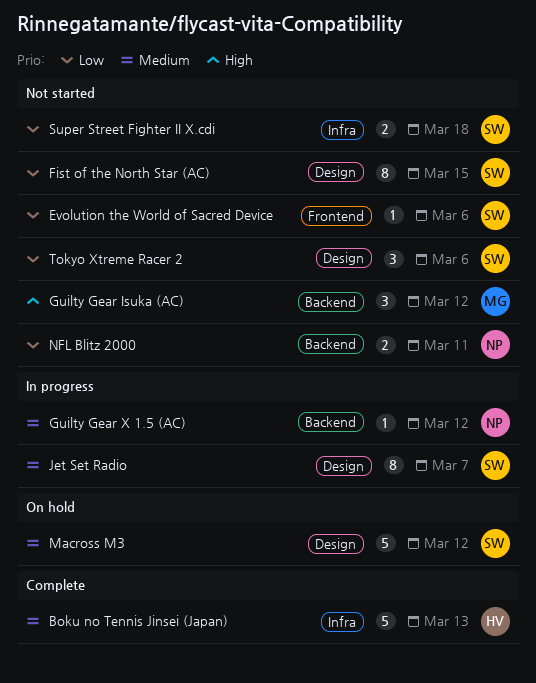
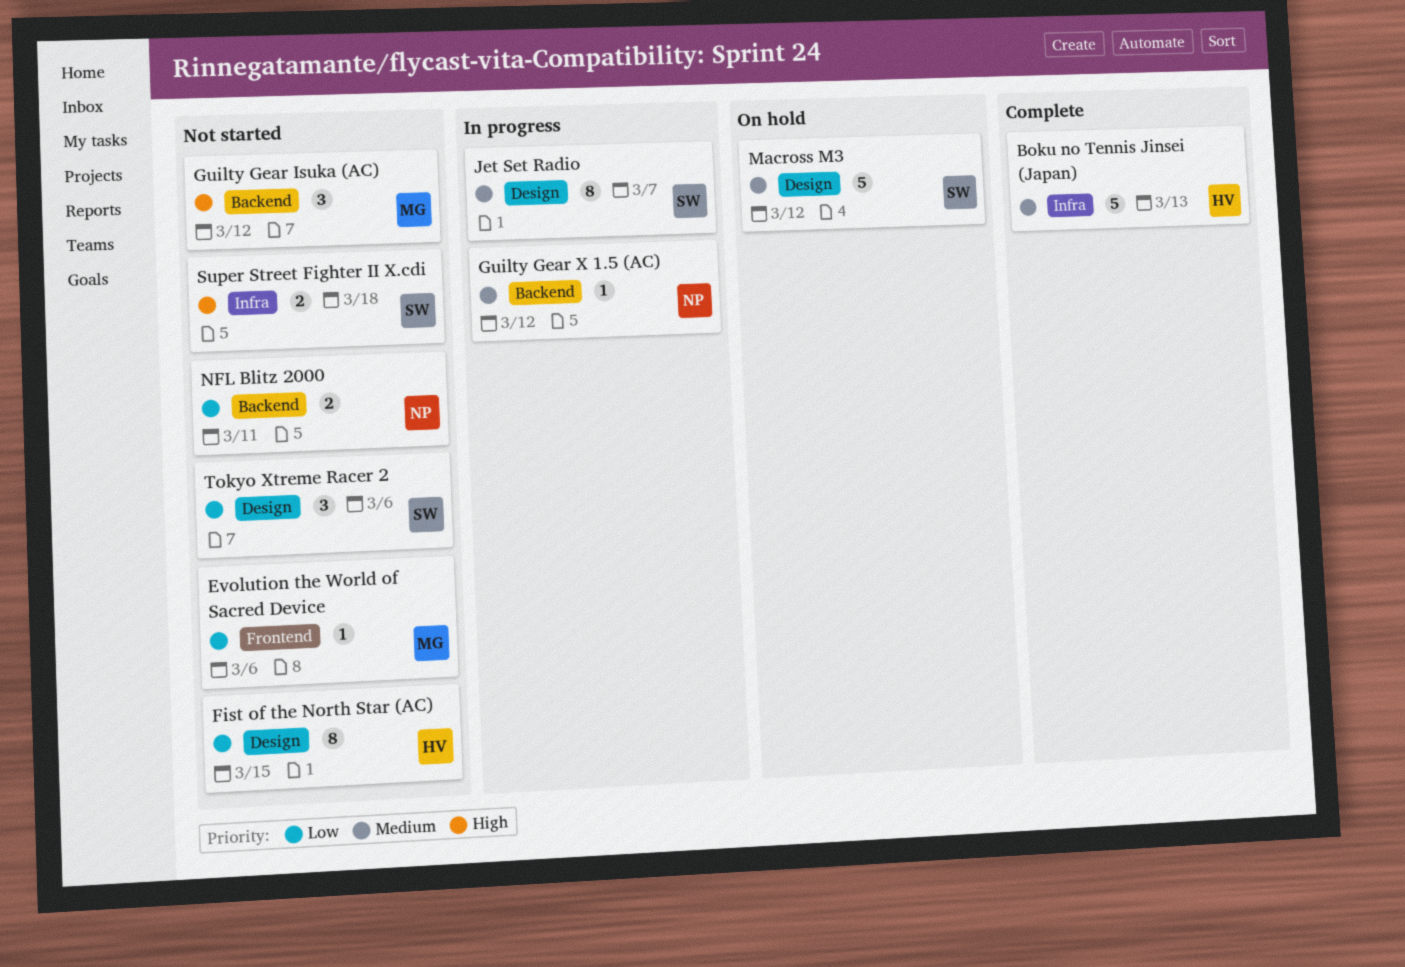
Evolution the World of Sacred Device, owner: SW -> MG
Fist of the North Star (AC), owner: SW -> HV
Super Street Fighter II X.cdi, priority: Low -> High

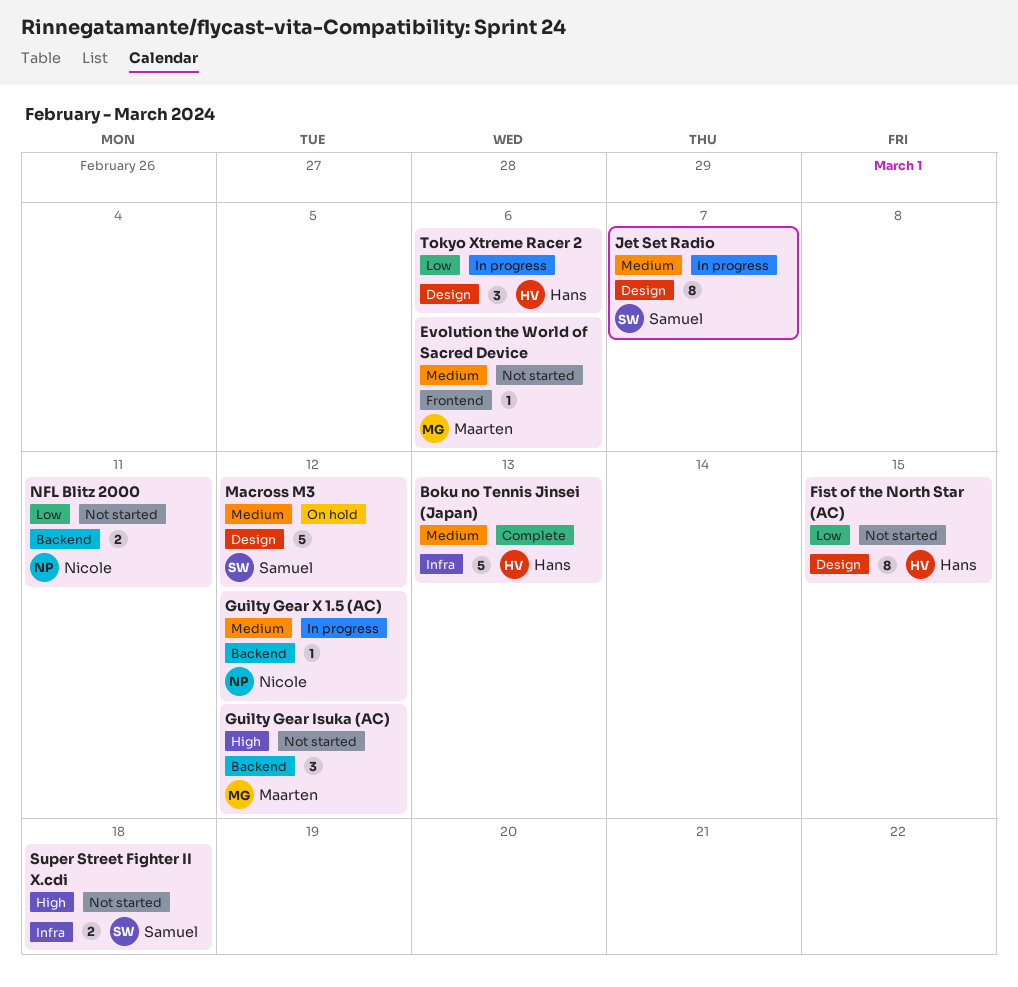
Evolution the World of Sacred Device, priority: Low -> Medium
Tokyo Xtreme Racer 2, status: Not started -> In progress
Tokyo Xtreme Racer 2, owner: Samuel -> Hans

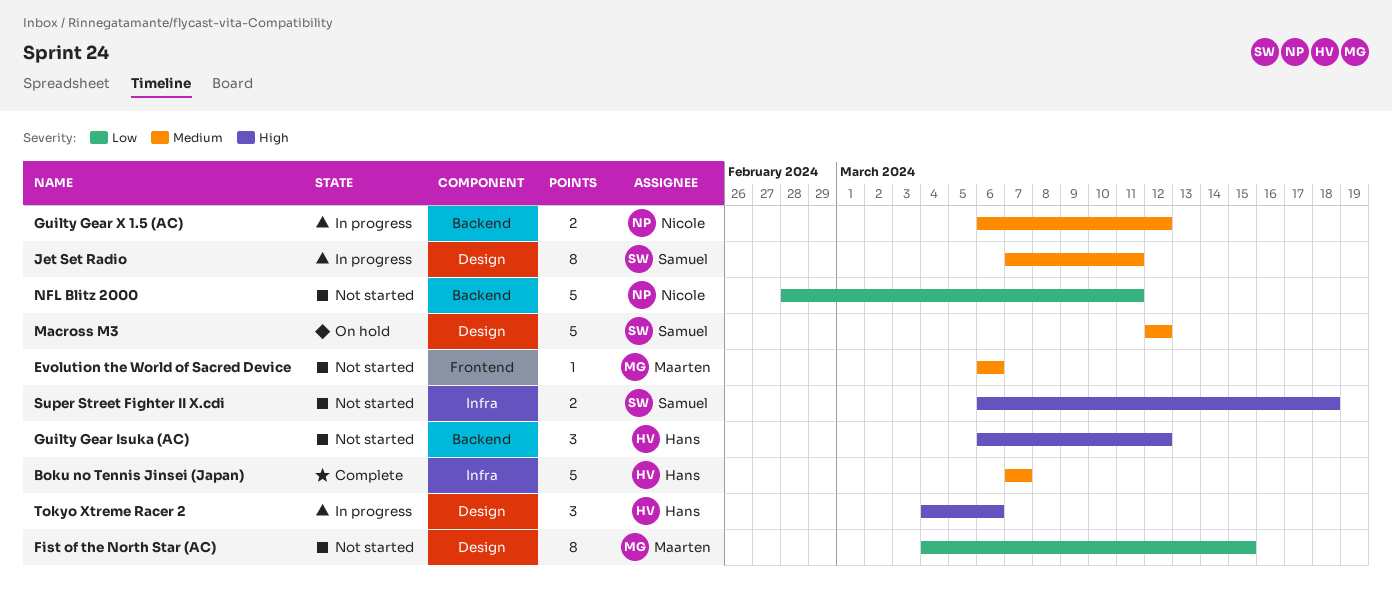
Boku no Tennis Jinsei (Japan), due: Mar 13 -> Mar 7
Fist of the North Star (AC), owner: Hans -> Maarten
Guilty Gear Isuka (AC), owner: Maarten -> Hans
Guilty Gear X 1.5 (AC), estimate: 1 -> 2
Jet Set Radio, due: Mar 7 -> Mar 11
NFL Blitz 2000, estimate: 2 -> 5
Tokyo Xtreme Racer 2, priority: Low -> High

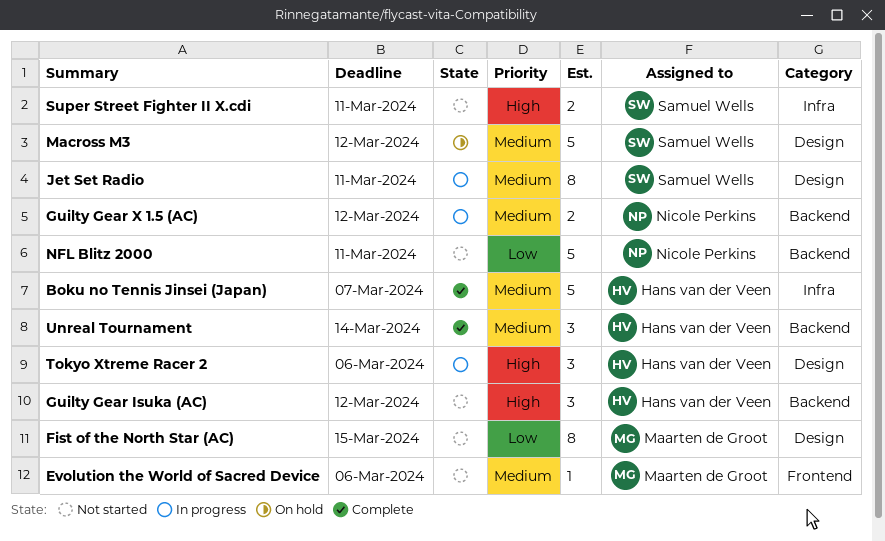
Super Street Fighter II X.cdi, due: Mar 18 -> Mar 11
Unreal Tournament: none -> present

